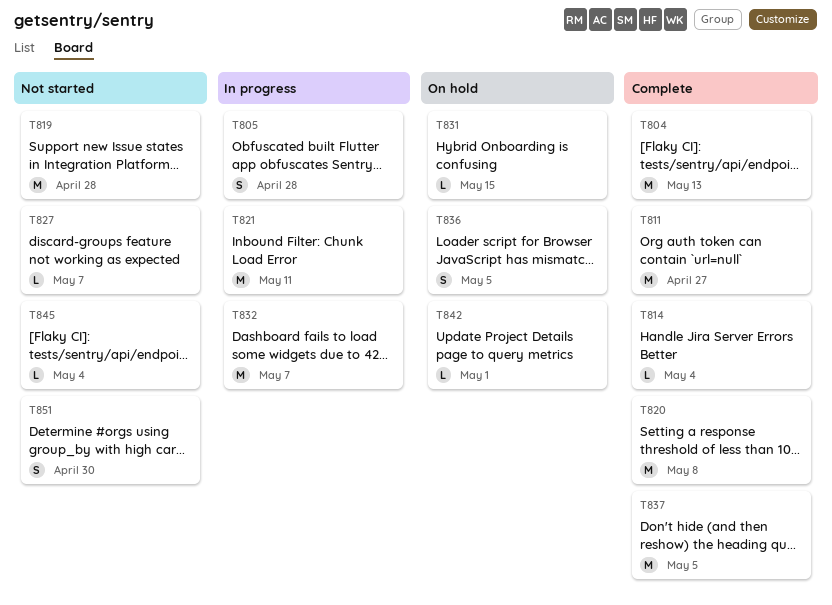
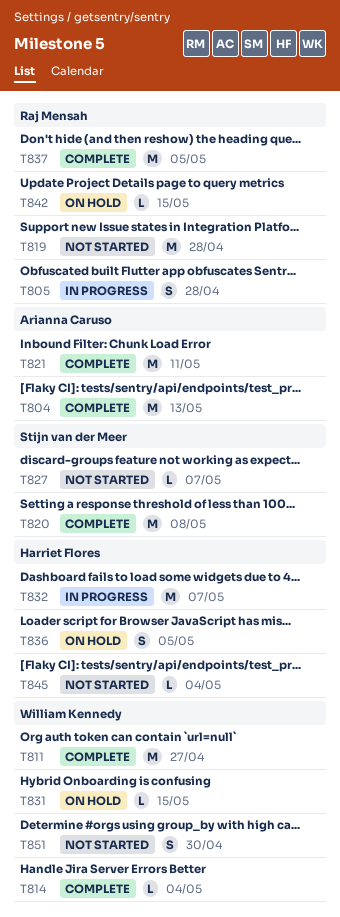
T821, status: In progress -> Complete
T842, due: May 1 -> May 15

